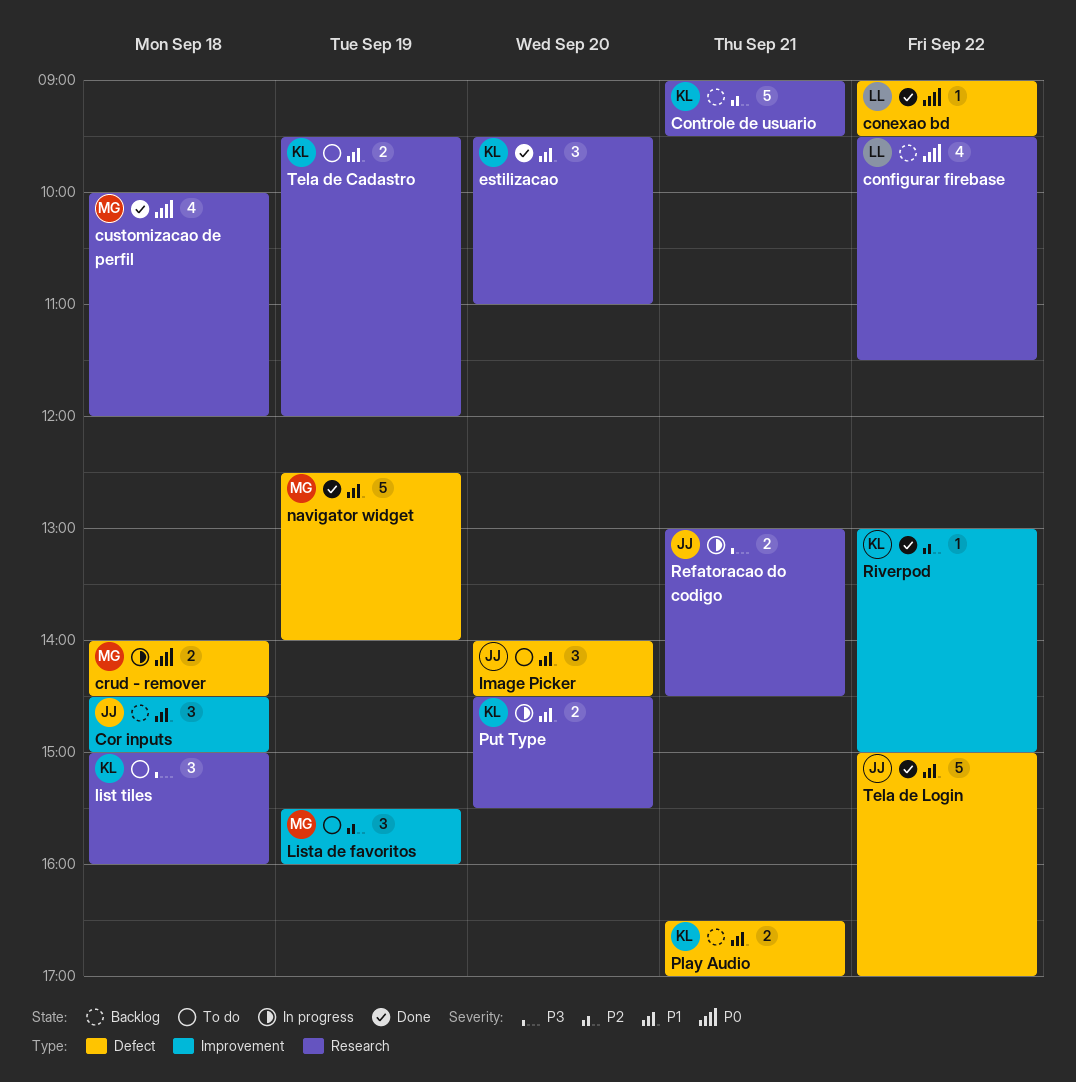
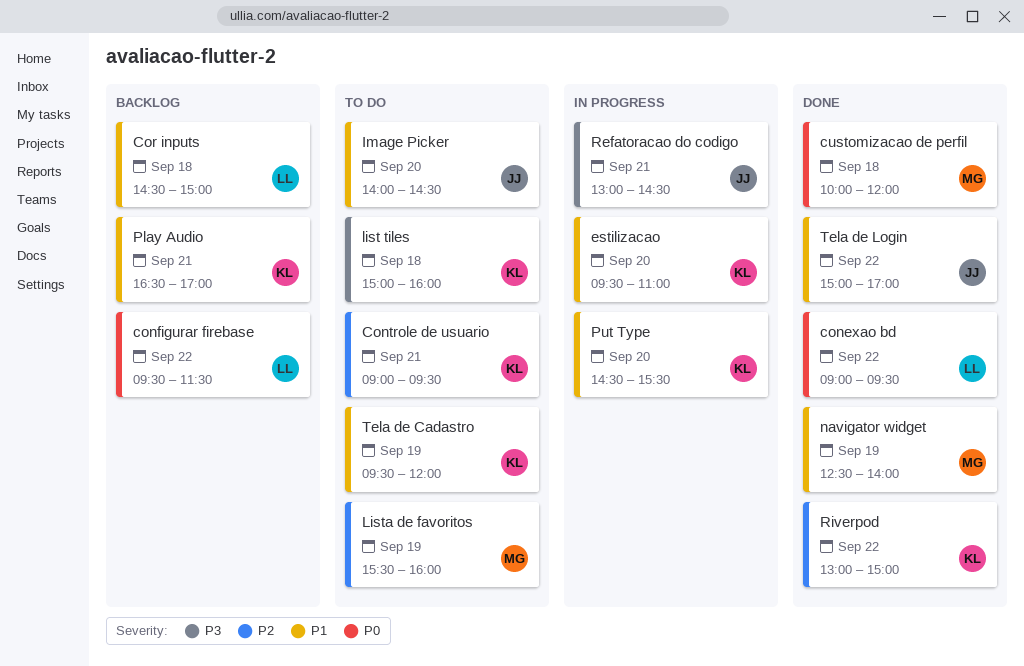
Controle de usuario, status: Backlog -> To do
Cor inputs, owner: JJ -> LL
crud - remover: present -> none
estilizacao, status: Done -> In progress

